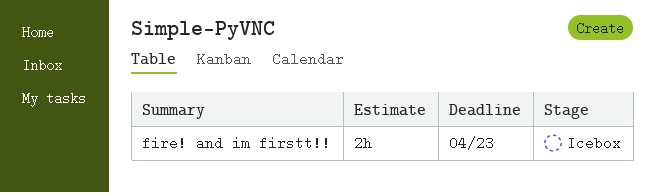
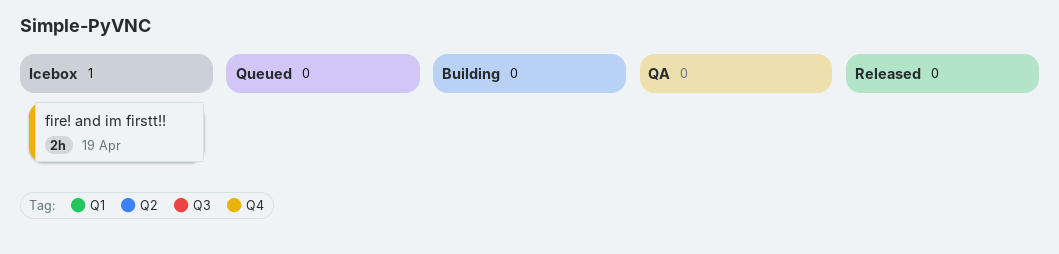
fire! and im firstt!!, due: Apr 23 -> Apr 19

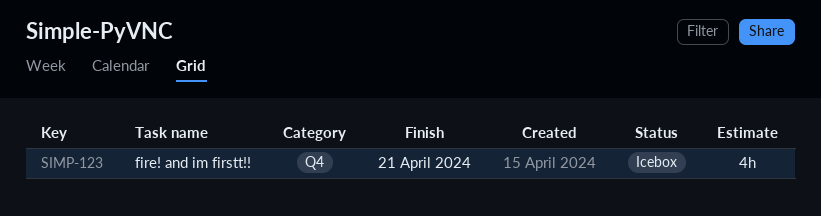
fire! and im firstt!!, estimate: 2h -> 4h
fire! and im firstt!!, due: Apr 19 -> Apr 21

